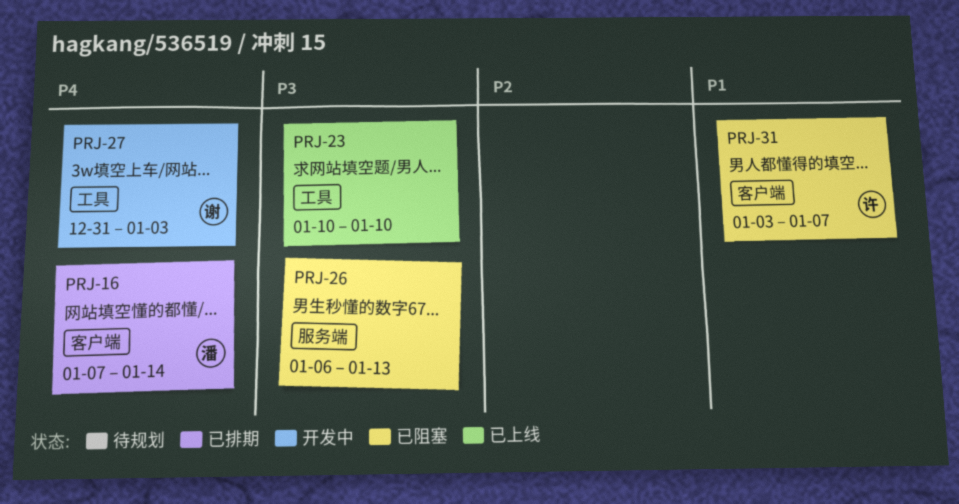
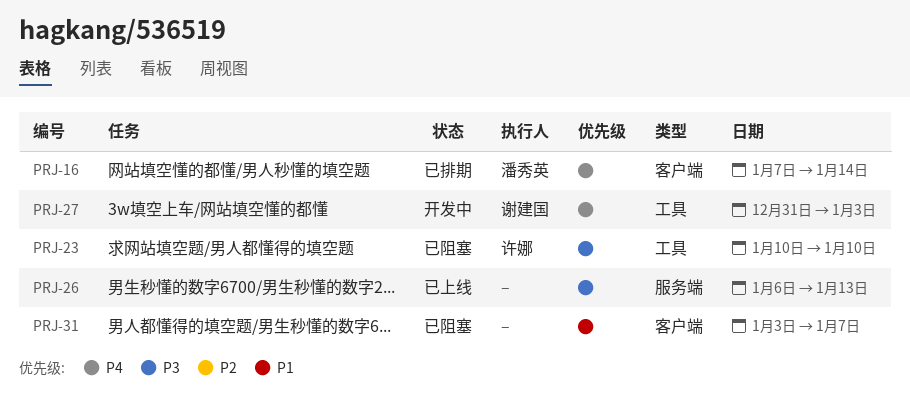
PRJ-23, status: 已上线 -> 已阻塞
PRJ-23, owner: none -> 许娜
PRJ-26, status: 已阻塞 -> 已上线
PRJ-31, owner: 许娜 -> none

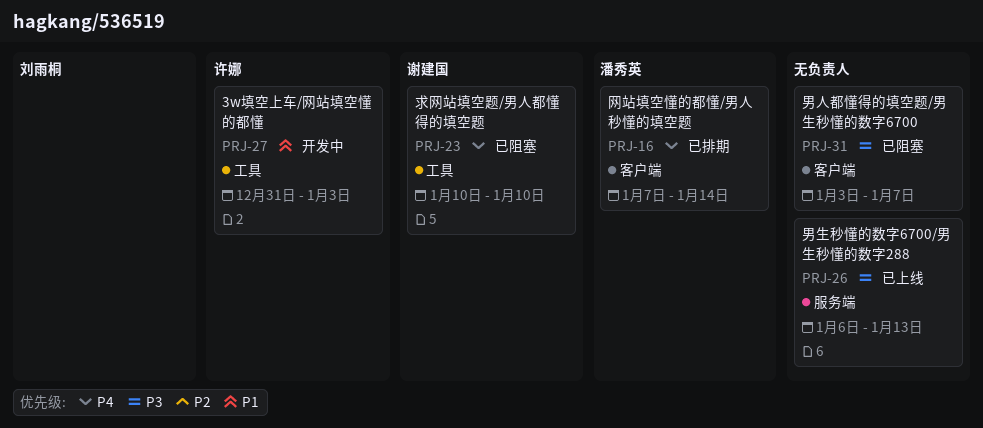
PRJ-23, owner: 许娜 -> 谢建国
PRJ-23, priority: P3 -> P4
PRJ-27, owner: 谢建国 -> 许娜
PRJ-27, priority: P4 -> P1
PRJ-31, priority: P1 -> P3

